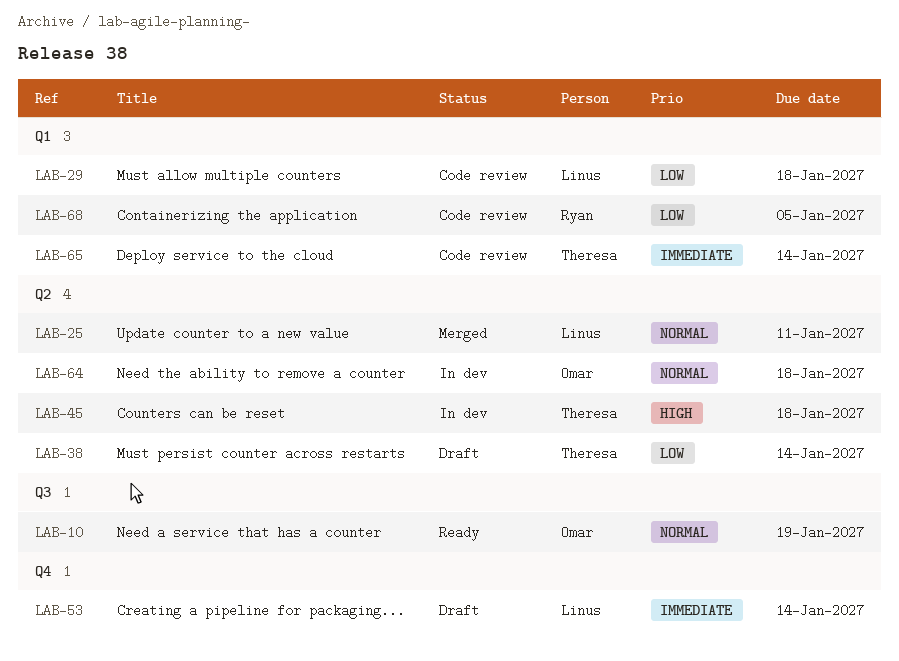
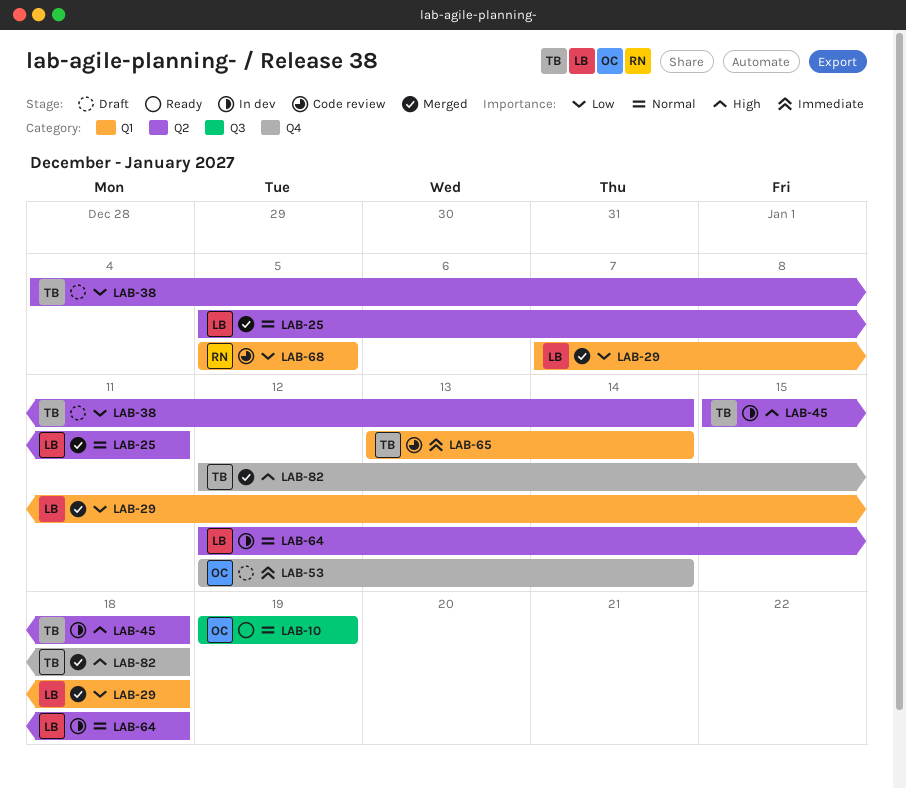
LAB-29, status: Code review -> Merged
LAB-53, owner: Linus -> Omar
LAB-64, owner: Omar -> Linus
LAB-82: none -> present

